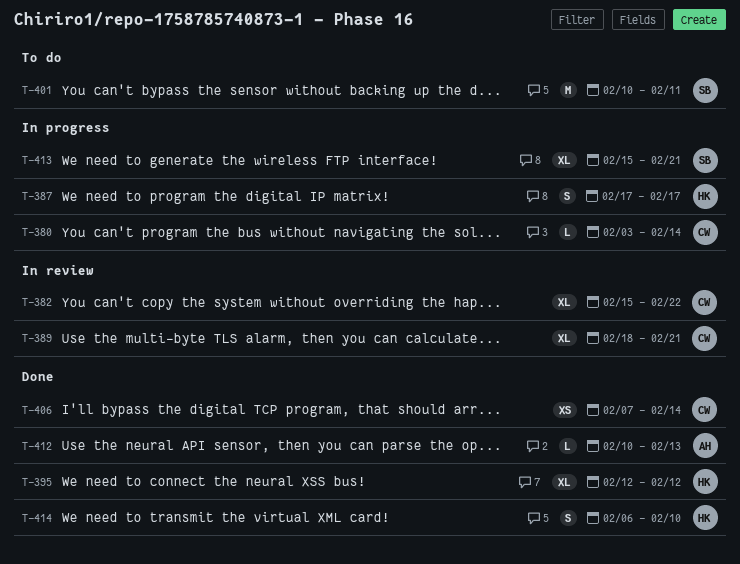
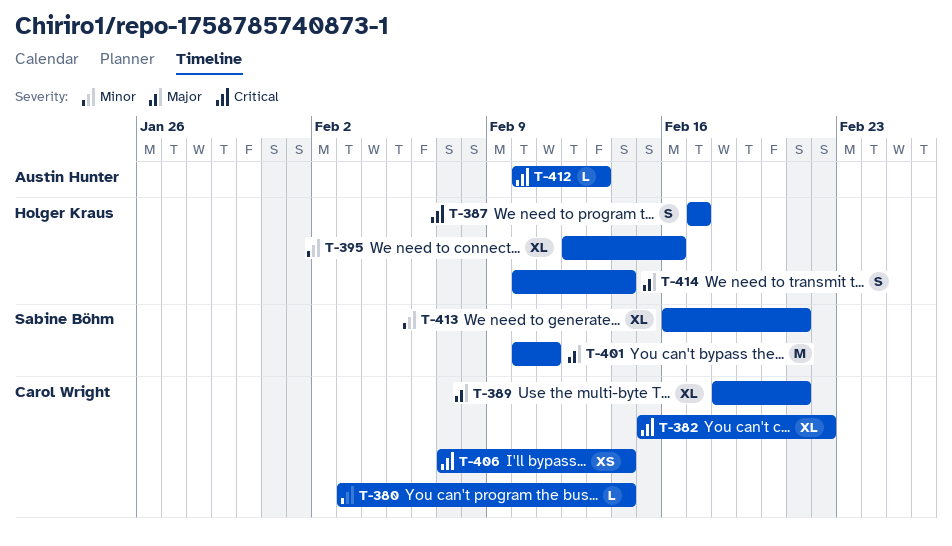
T-395, due: Feb 12 -> Feb 16
T-413, start: Feb 15 -> Feb 16
T-414, start: Feb 6 -> Feb 10
T-414, due: Feb 10 -> Feb 14

